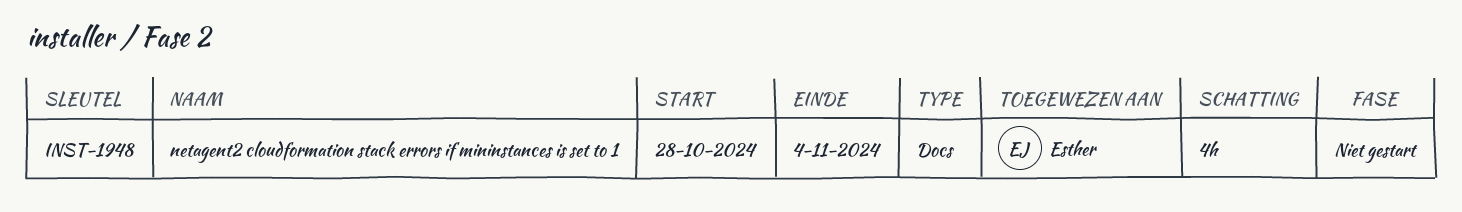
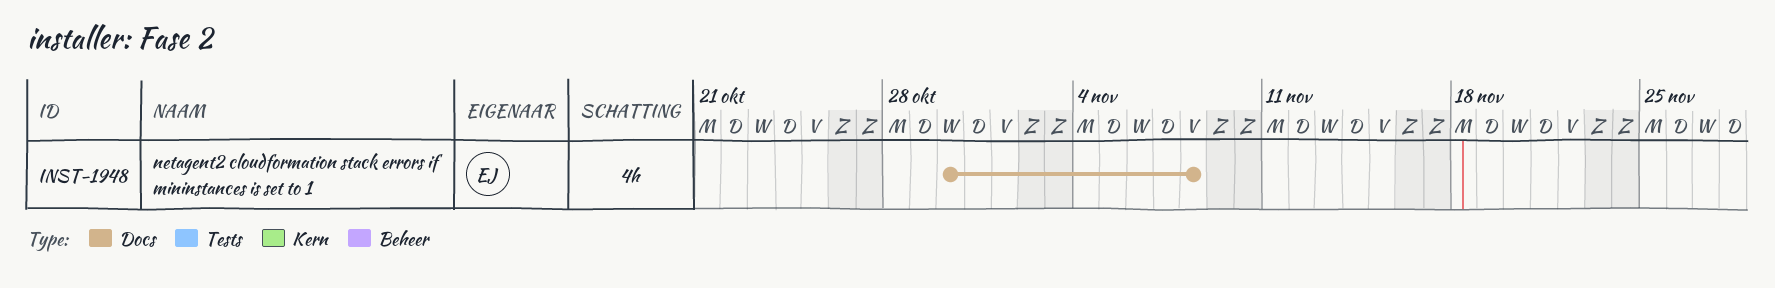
INST-1948, start: Oct 28 -> Oct 30
INST-1948, due: Nov 4 -> Nov 8

